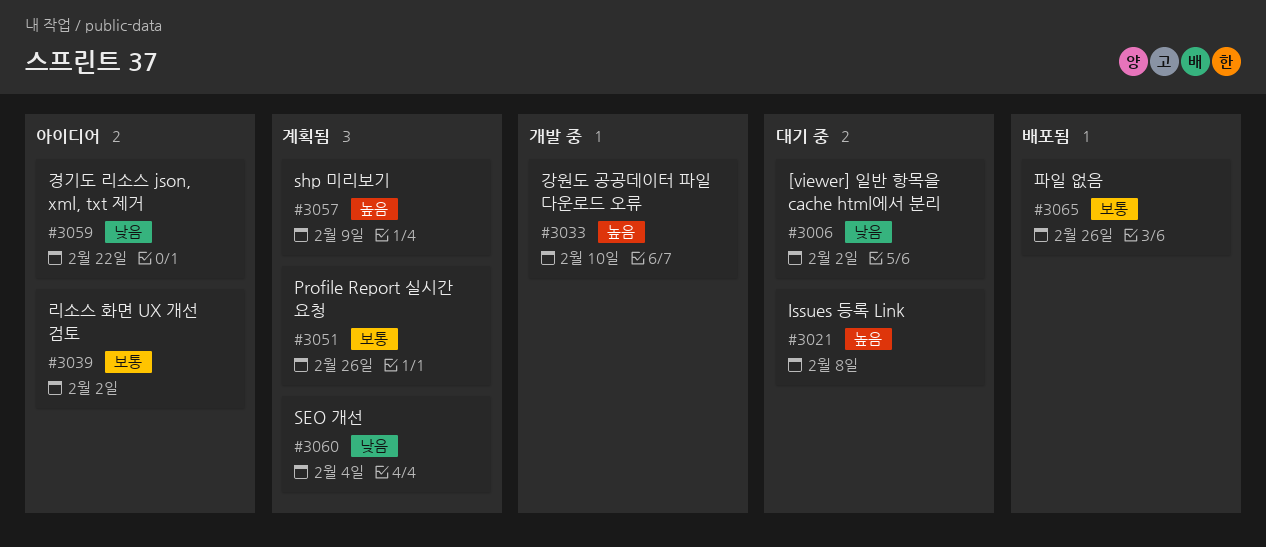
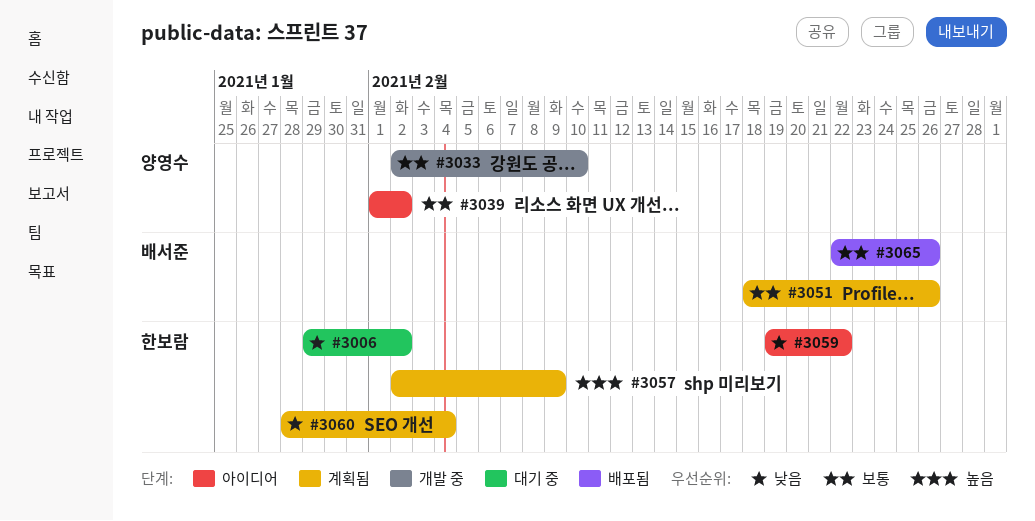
#3021: present -> none
#3033, priority: 높음 -> 보통

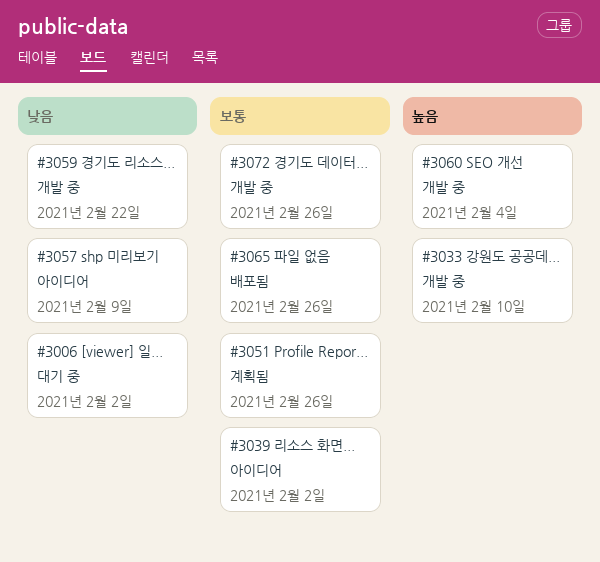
#3033, priority: 보통 -> 높음
#3057, status: 계획됨 -> 아이디어
#3057, priority: 높음 -> 낮음
#3059, status: 아이디어 -> 개발 중
#3060, status: 계획됨 -> 개발 중
#3060, priority: 낮음 -> 높음
#3072: none -> present

